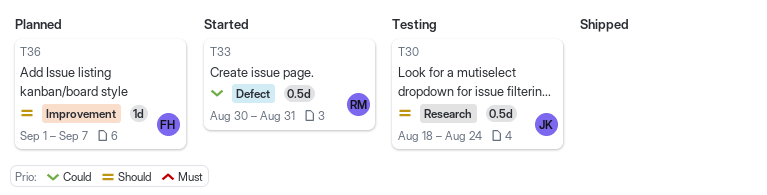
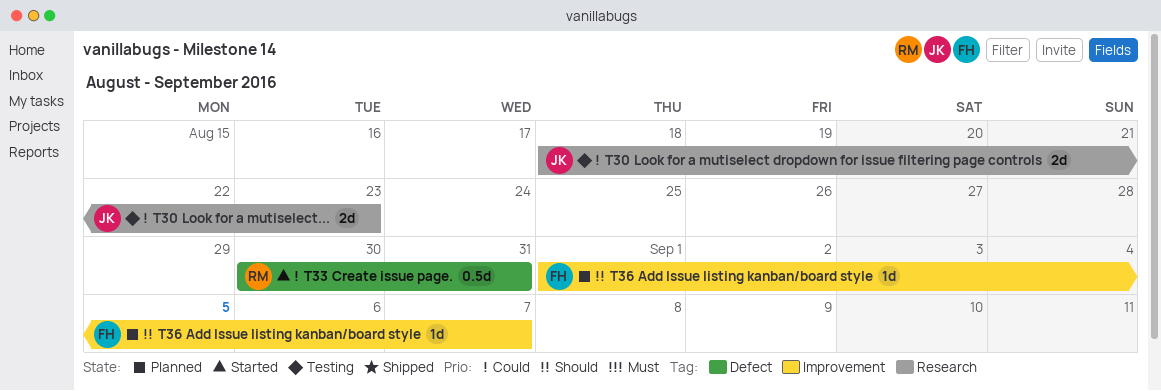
T30, priority: Should -> Could
T30, estimate: 0.5d -> 2d
T30, due: Aug 24 -> Aug 23

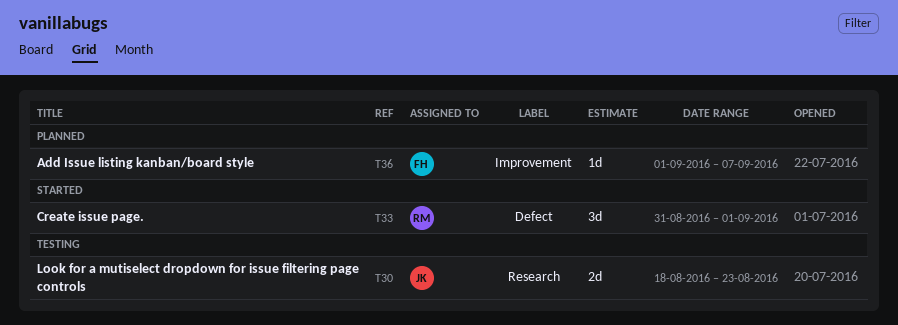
T33, estimate: 0.5d -> 3d
T33, start: Aug 30 -> Aug 31
T33, due: Aug 31 -> Sep 1

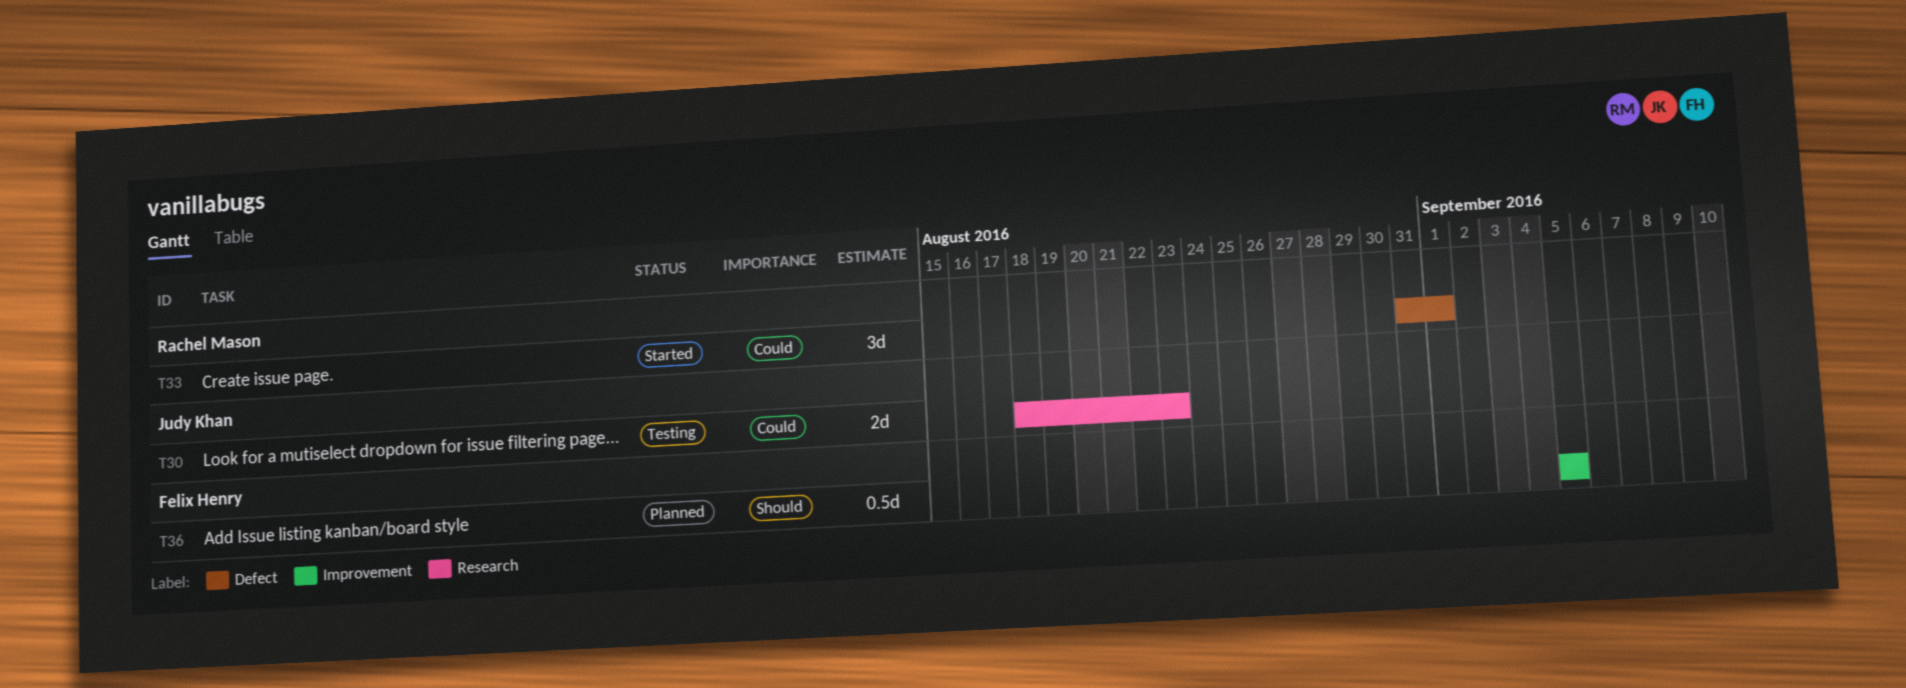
T36, estimate: 1d -> 0.5d
T36, start: Sep 1 -> Sep 5
T36, due: Sep 7 -> Sep 5

